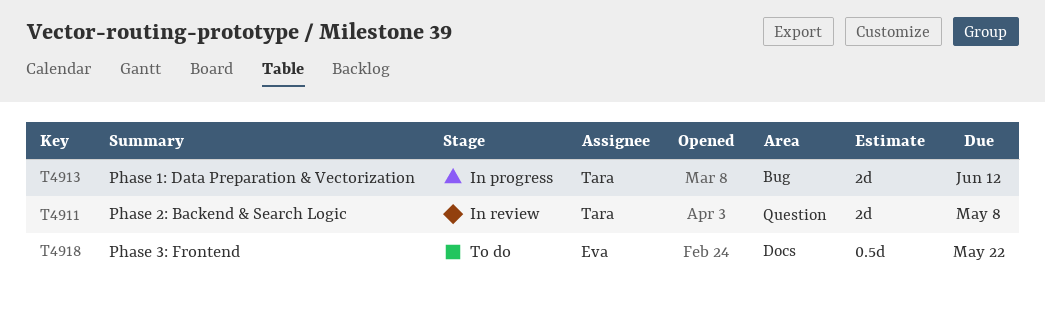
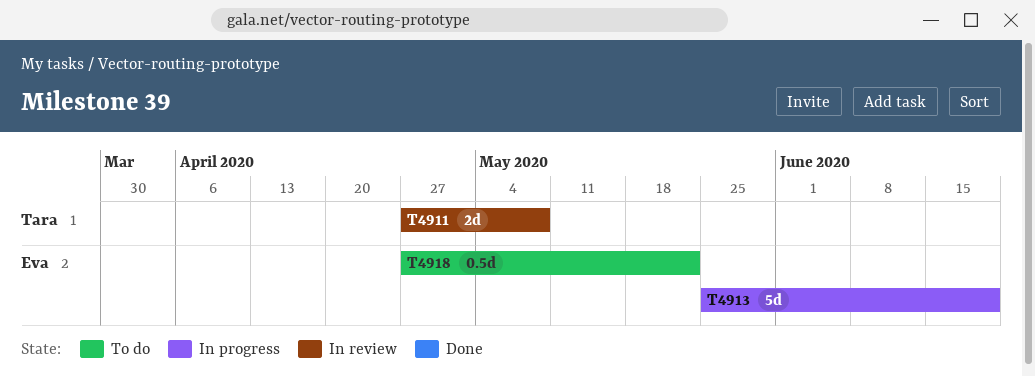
T4913, owner: Tara -> Eva
T4913, estimate: 2d -> 5d
T4913, due: Jun 12 -> Jun 19

